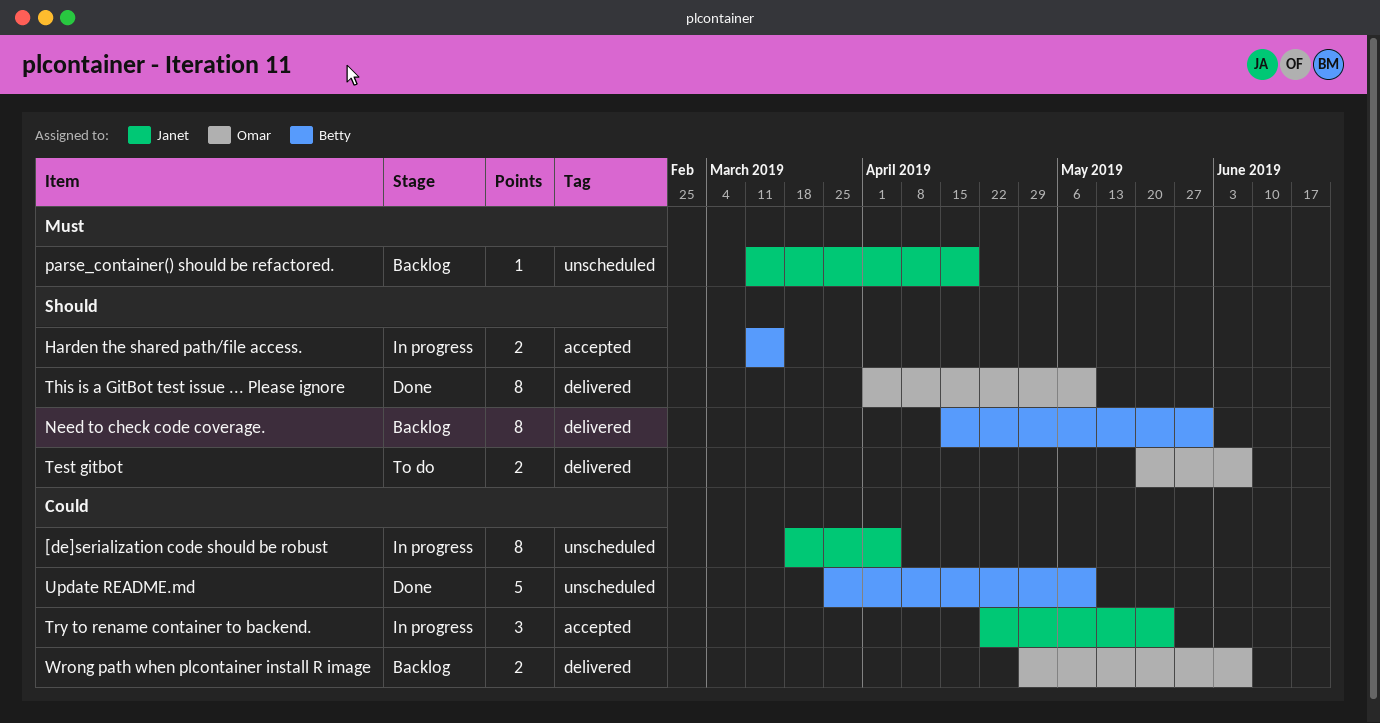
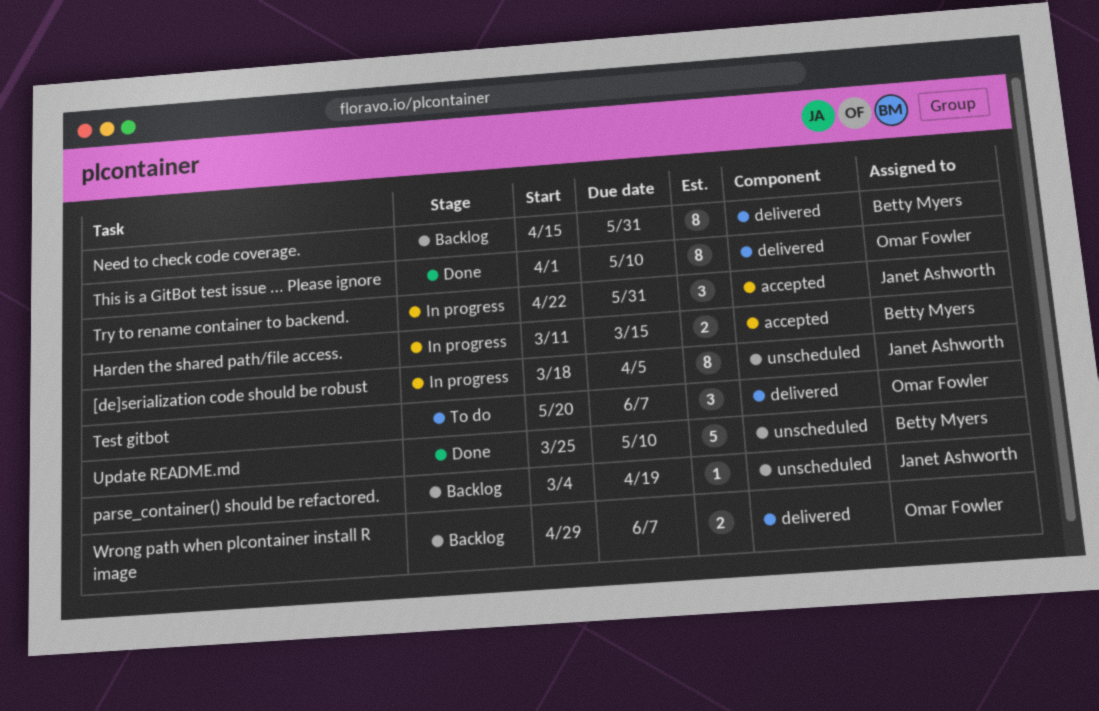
parse_container() should be refactored., start: Mar 11 -> Mar 4
Test gitbot, estimate: 2 -> 3
Try to rename container to backend., due: May 24 -> May 31

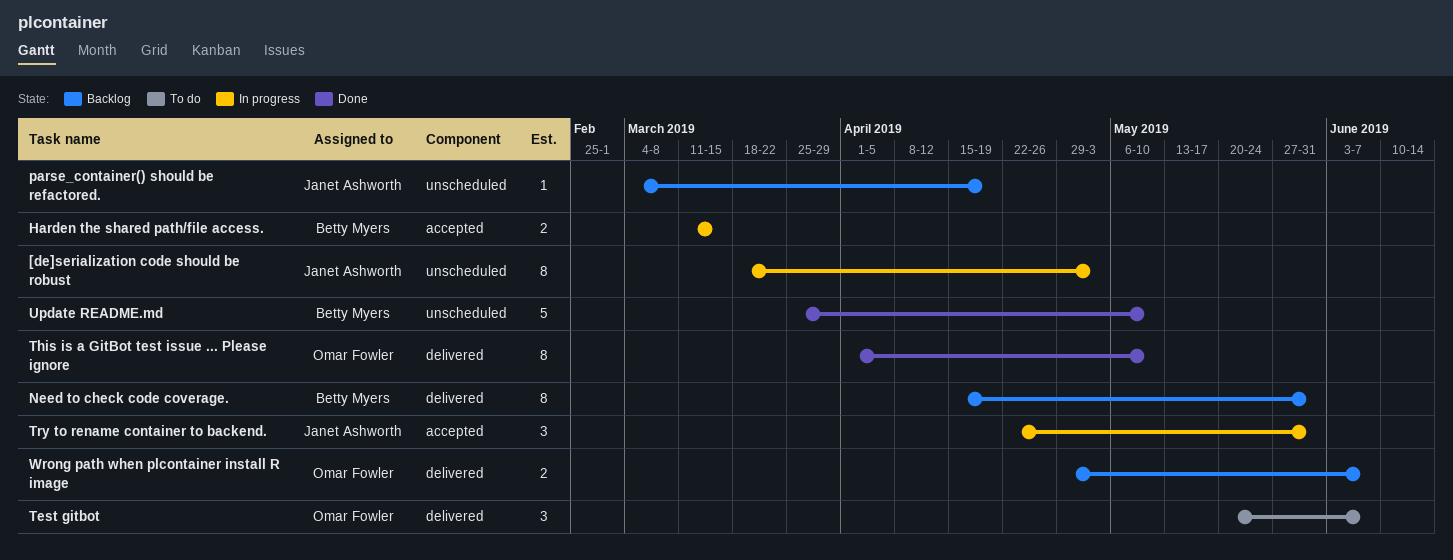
[de]serialization code should be robust, due: Apr 5 -> May 3

